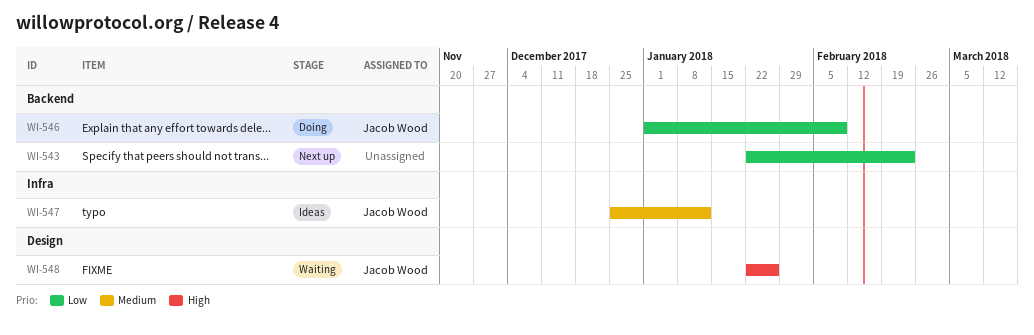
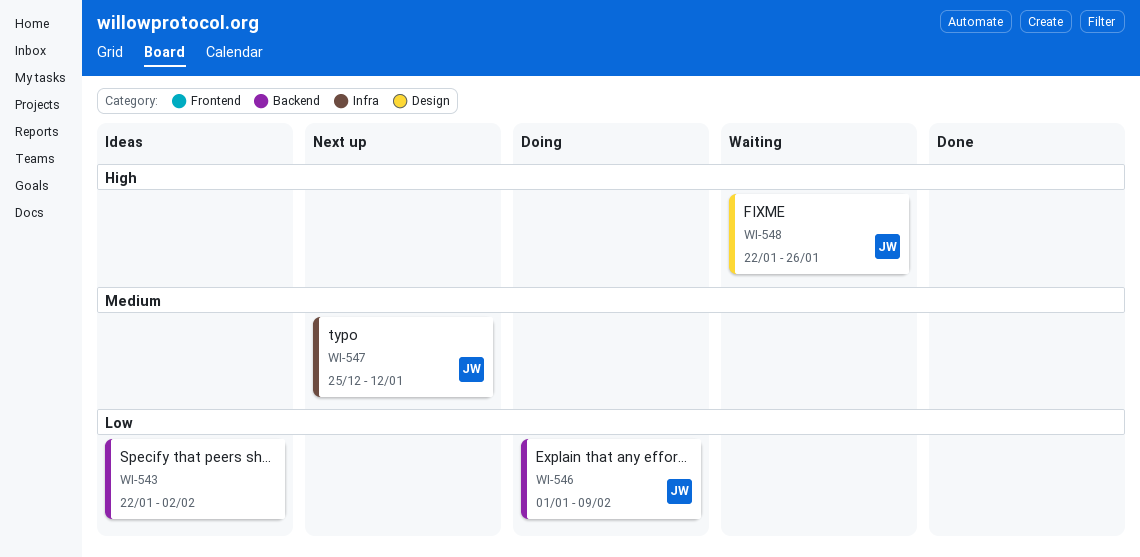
WI-543, status: Next up -> Ideas
WI-543, due: Feb 23 -> Feb 2
WI-547, status: Ideas -> Next up

